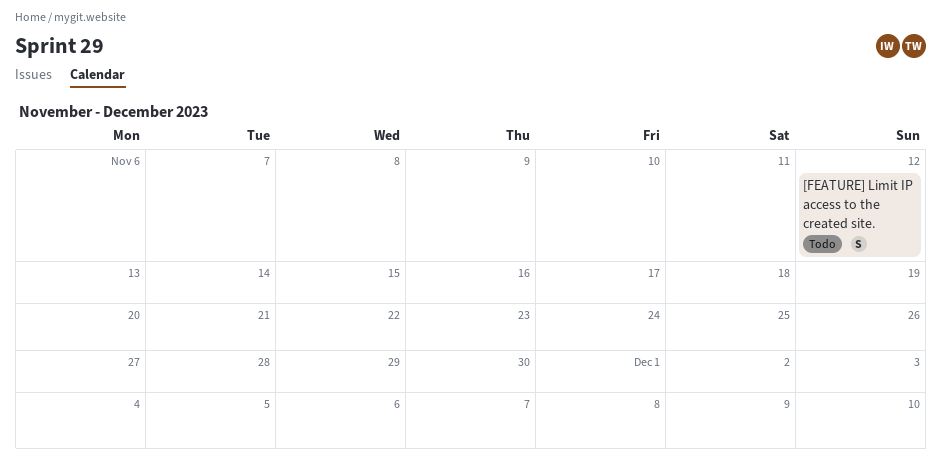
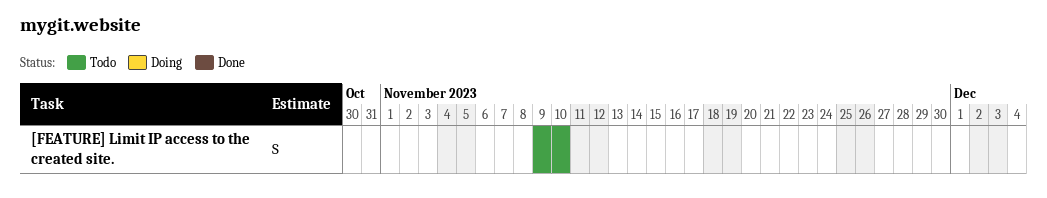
[FEATURE] Limit IP access to the created site., due: Nov 12 -> Nov 10

